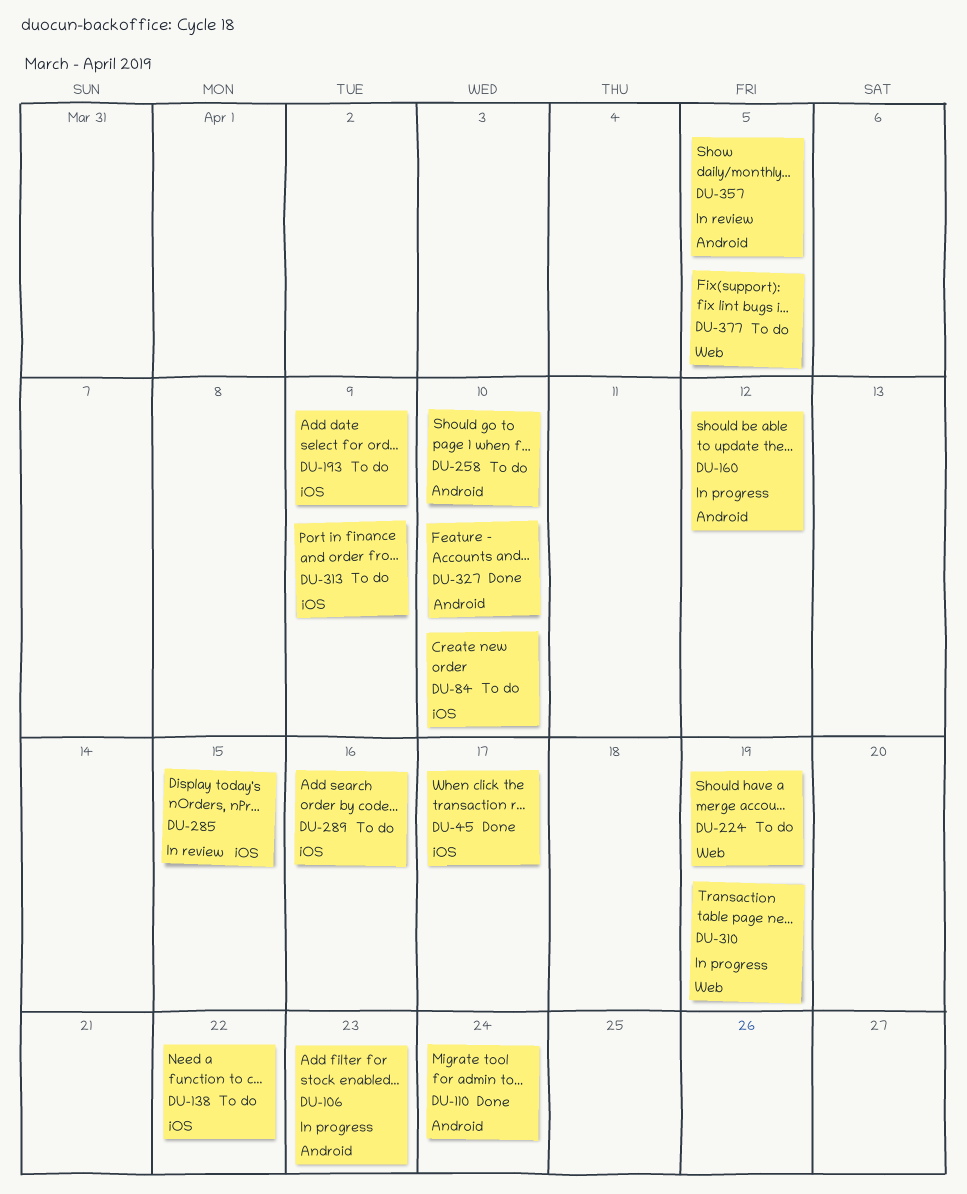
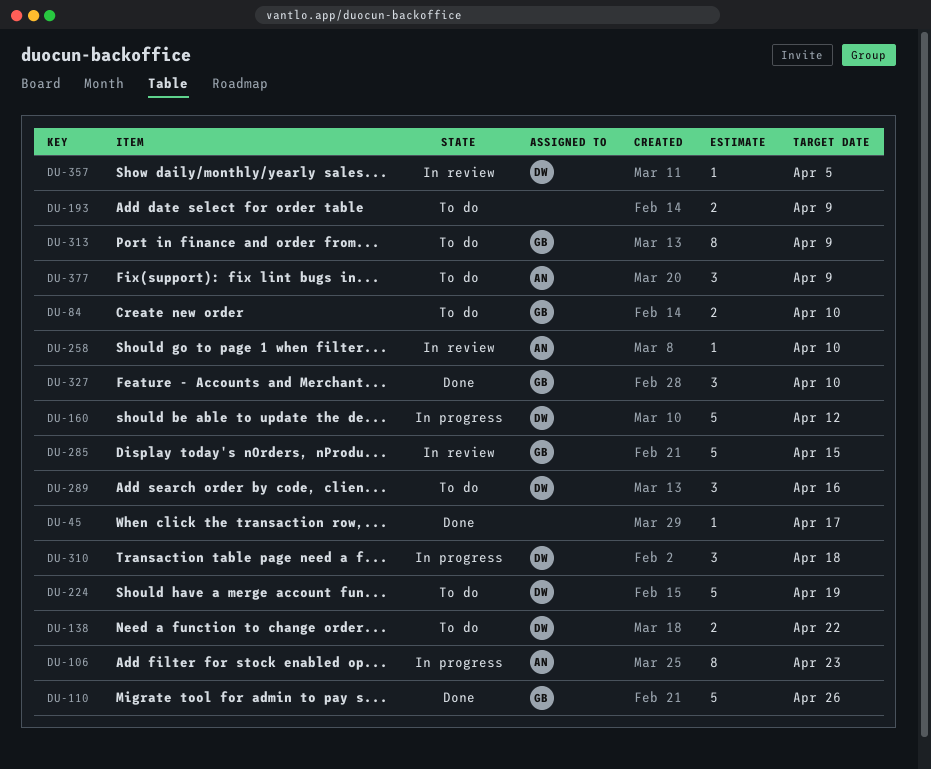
DU-110, due: Apr 24 -> Apr 26
DU-258, status: To do -> In review
DU-310, due: Apr 19 -> Apr 18
DU-377, due: Apr 5 -> Apr 9

